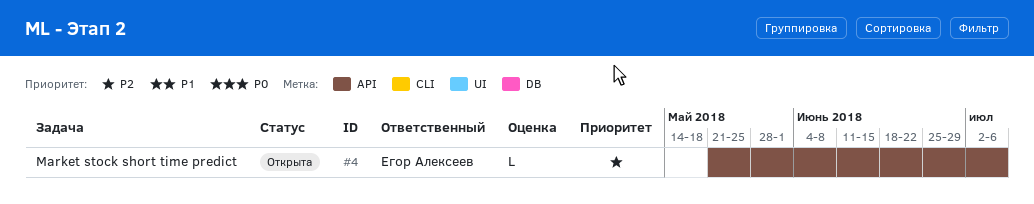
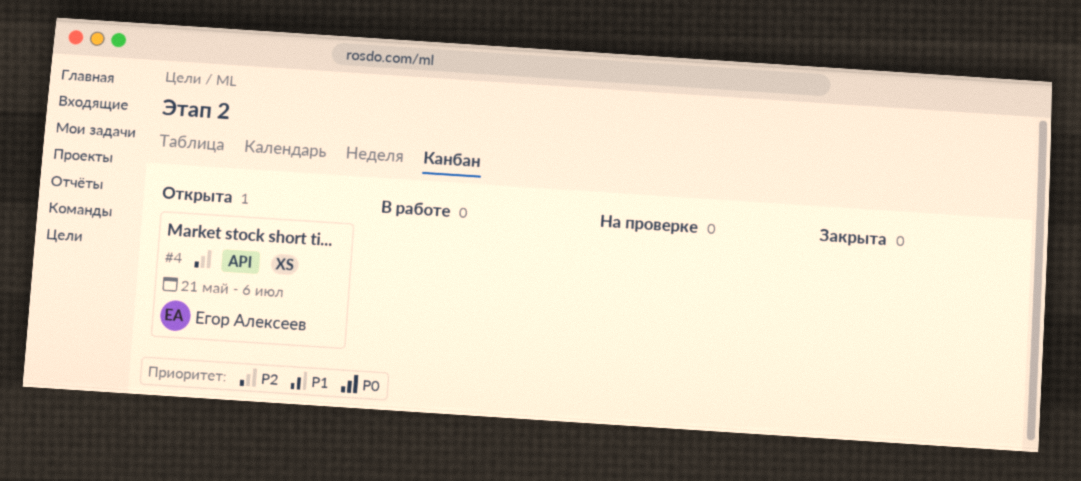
#4, estimate: L -> XS

